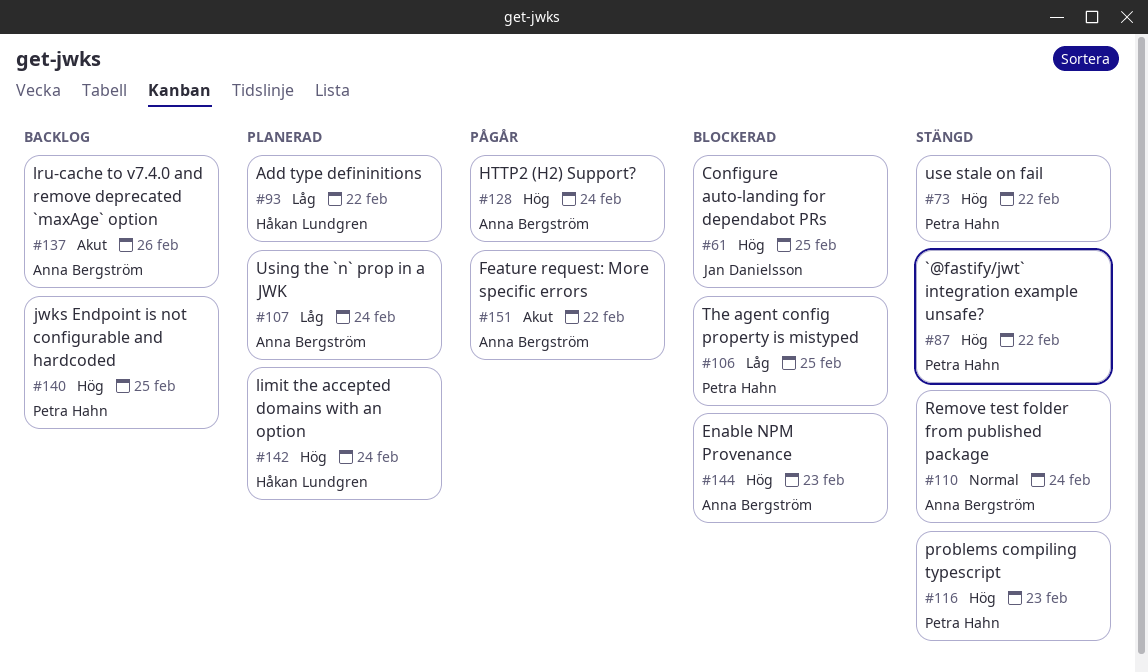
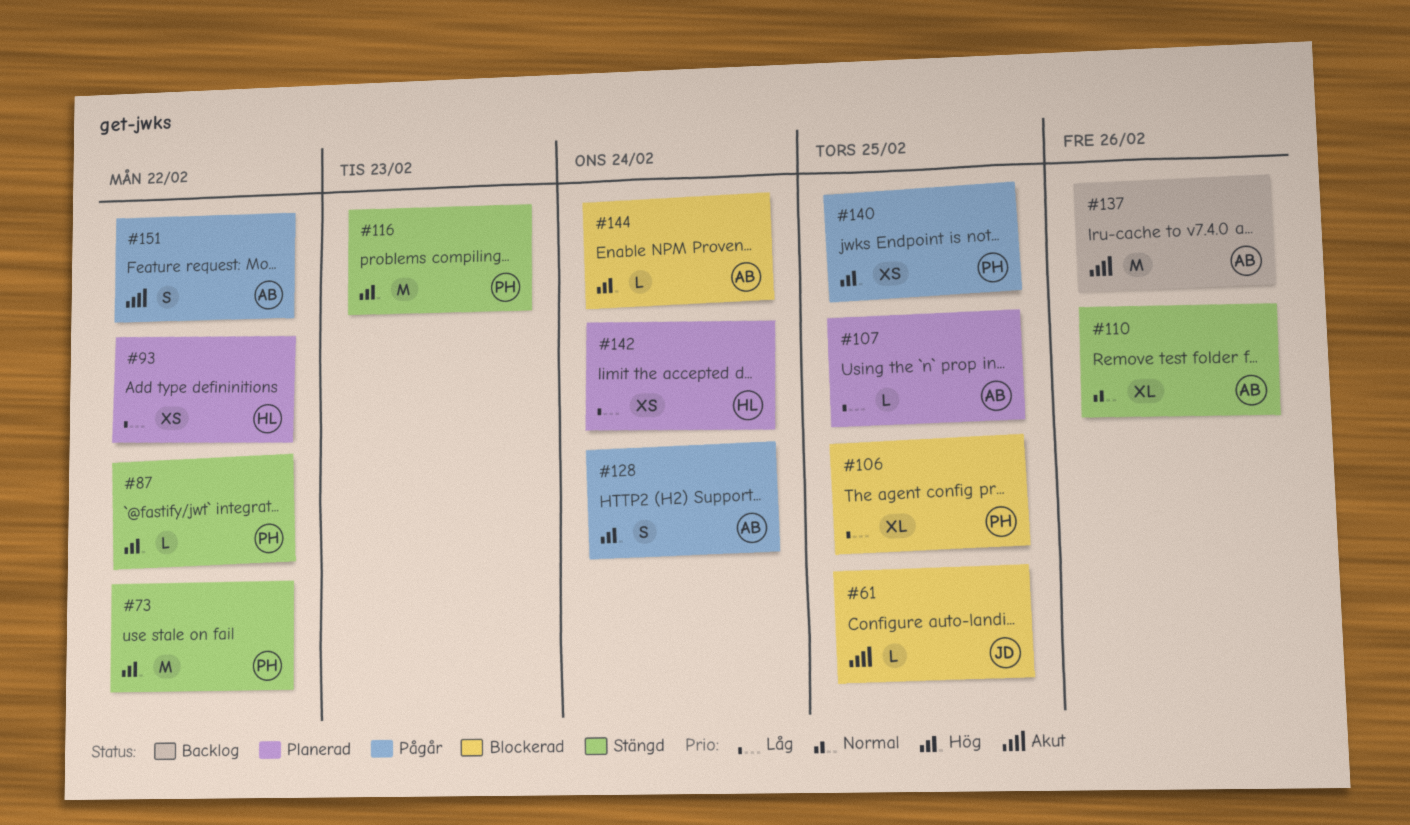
#61, priority: Hög -> Akut
#107, due: Feb 24 -> Feb 25
#110, due: Feb 24 -> Feb 26
#140, status: Backlog -> Pågår
#142, priority: Hög -> Låg
#144, due: Feb 23 -> Feb 24

